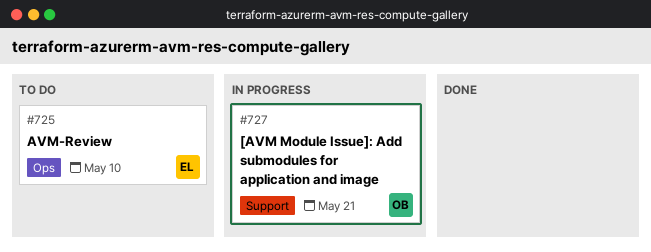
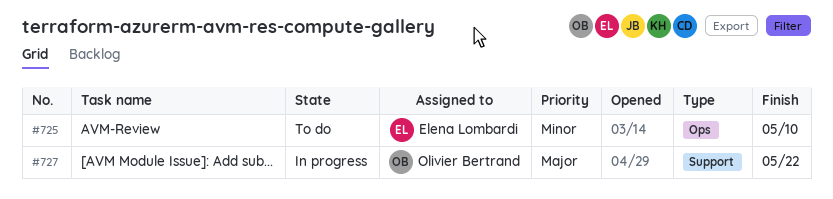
#727, due: May 21 -> May 22

